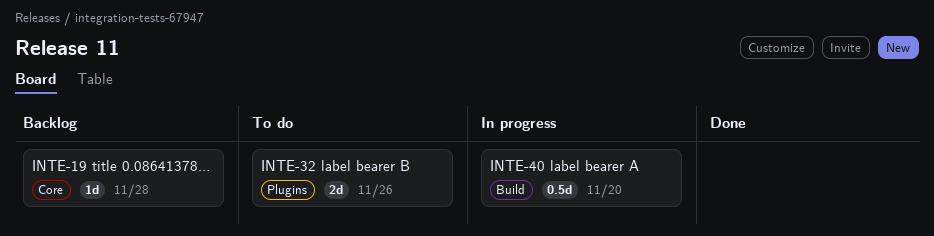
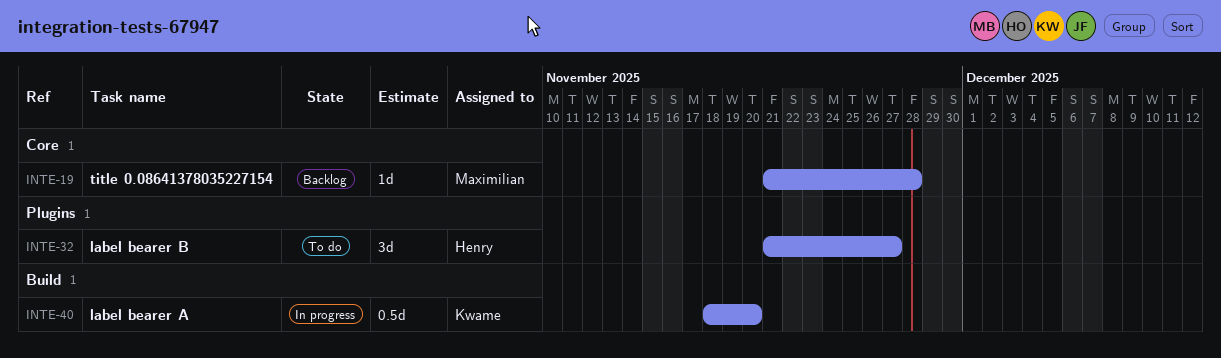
INTE-32, estimate: 2d -> 3d
INTE-32, due: Nov 26 -> Nov 27

